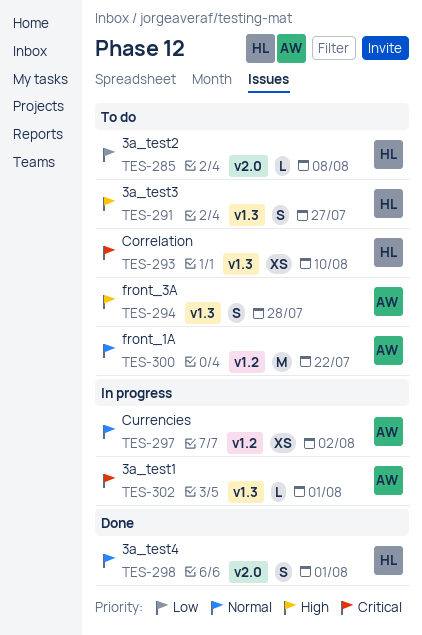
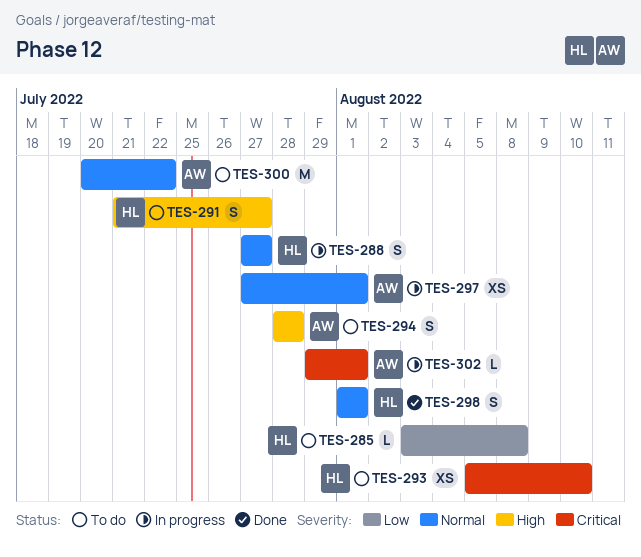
TES-288: none -> present
TES-297, due: Aug 2 -> Aug 1

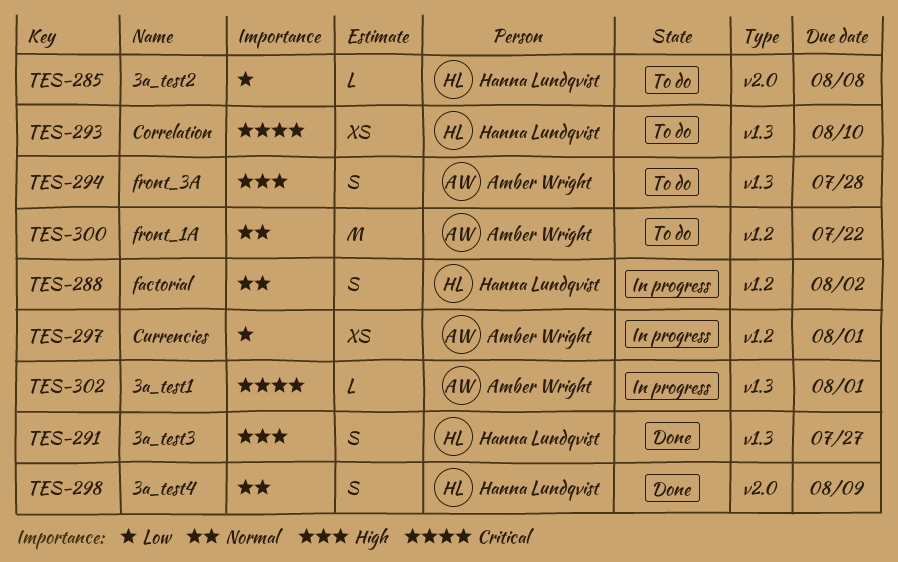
TES-288, due: Jul 27 -> Aug 2
TES-291, status: To do -> Done
TES-297, priority: Normal -> Low
TES-298, due: Aug 1 -> Aug 9

